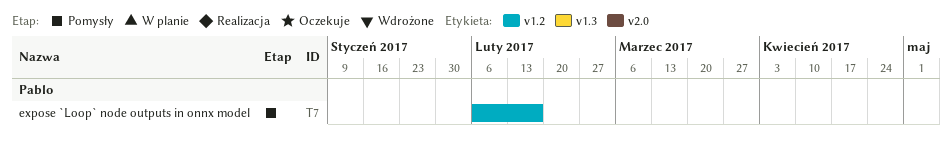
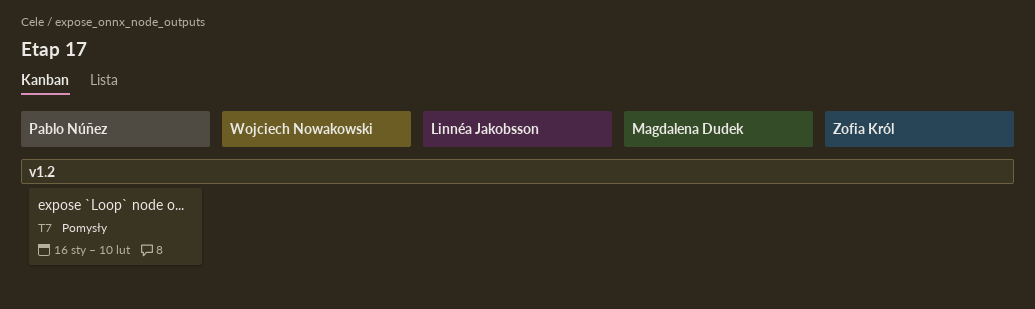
T7, start: Feb 6 -> Jan 16
T7, due: Feb 17 -> Feb 10

